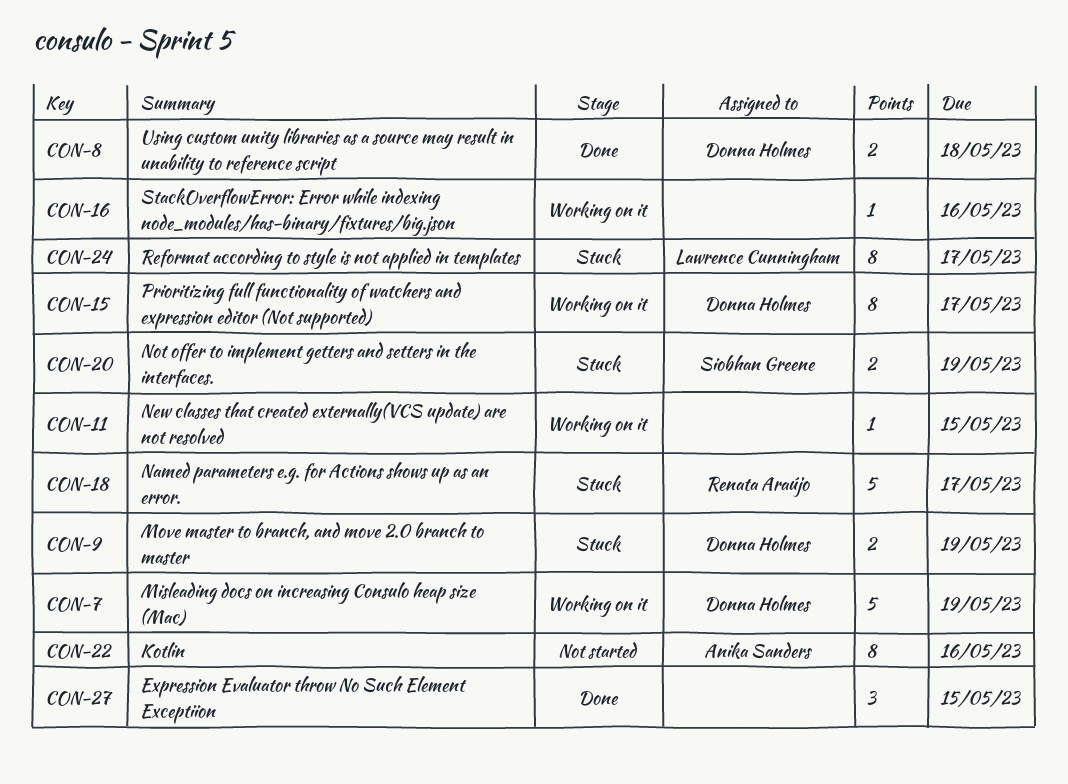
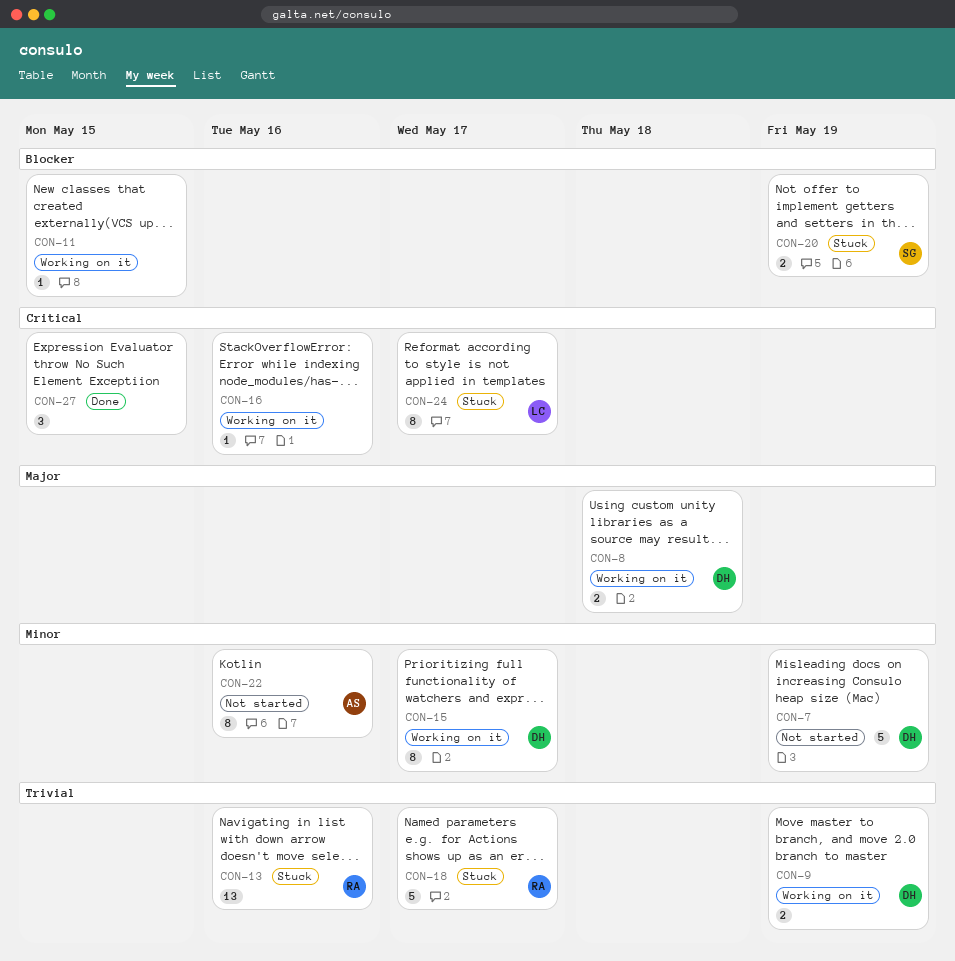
CON-7, status: Working on it -> Not started
CON-8, status: Done -> Working on it
CON-9, status: Stuck -> Working on it
CON-13: none -> present

